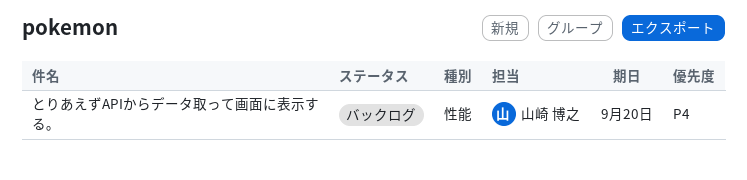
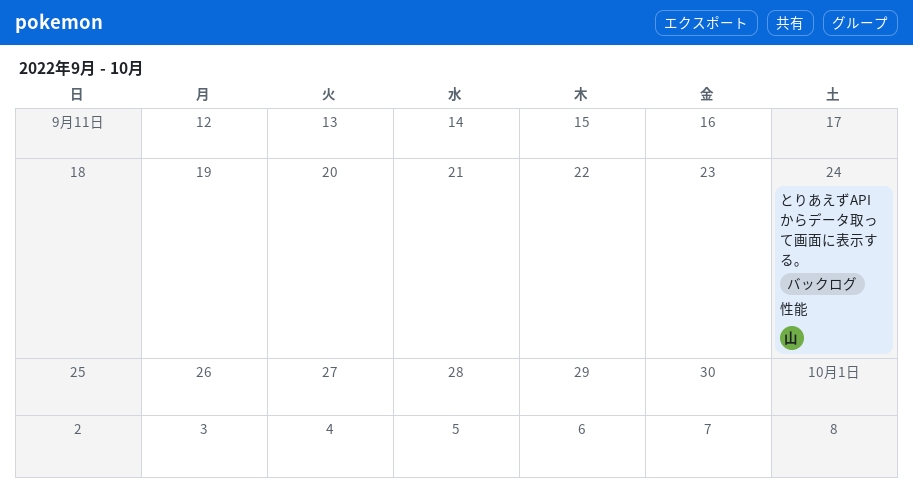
とりあえずAPIからデータ取って画面に表示する｡, due: Sep 20 -> Sep 24

